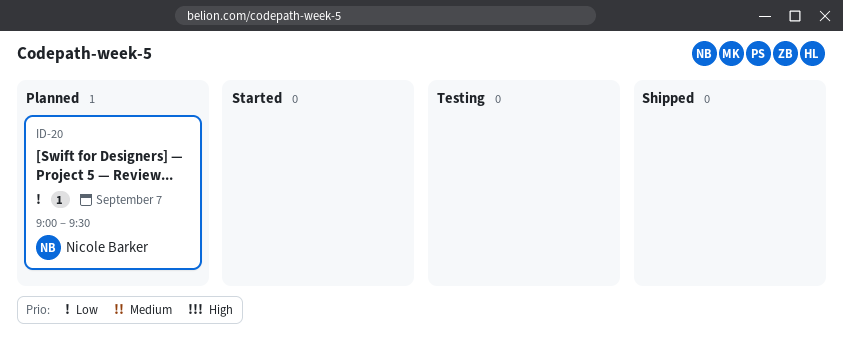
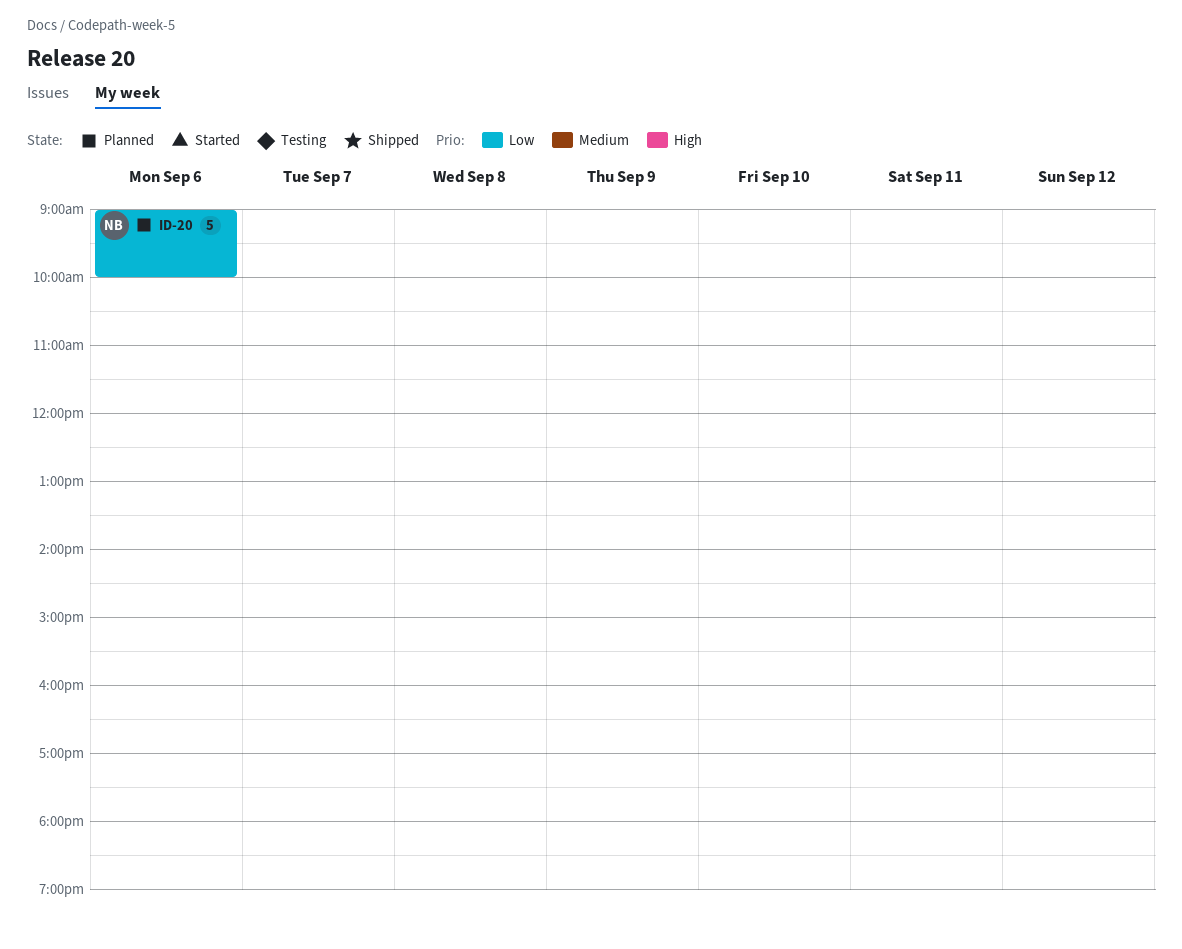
ID-20, estimate: 1 -> 5
ID-20, day: Sep 7 -> Sep 6
ID-20, ends: 09:30 -> 10:00

